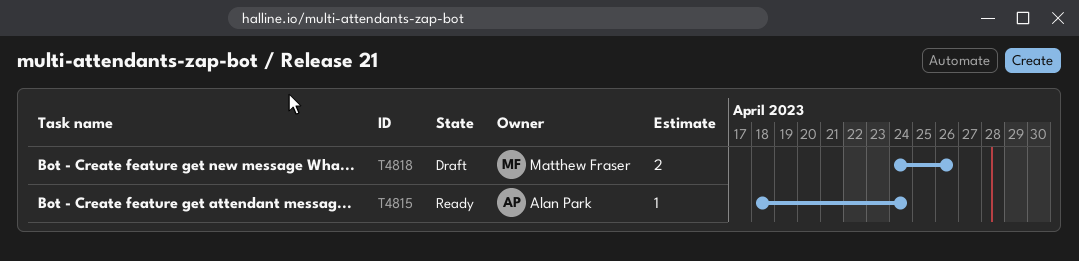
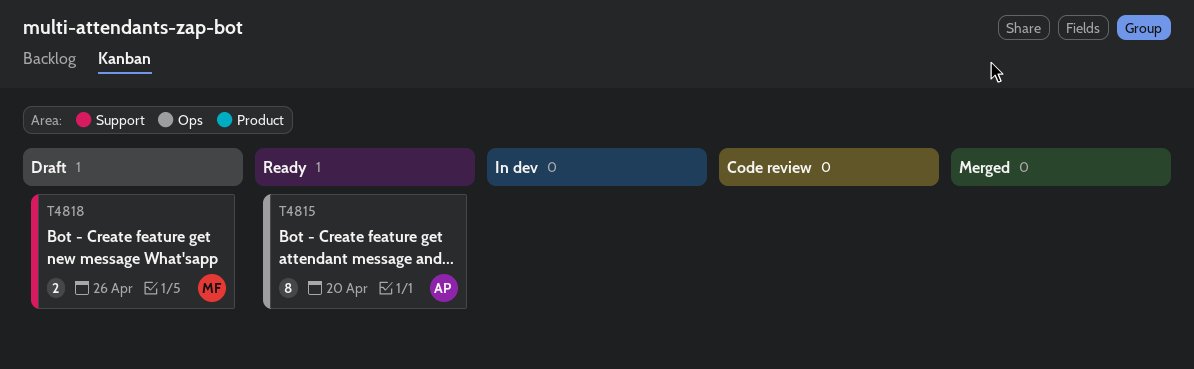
T4815, estimate: 1 -> 8
T4815, due: Apr 24 -> Apr 20

